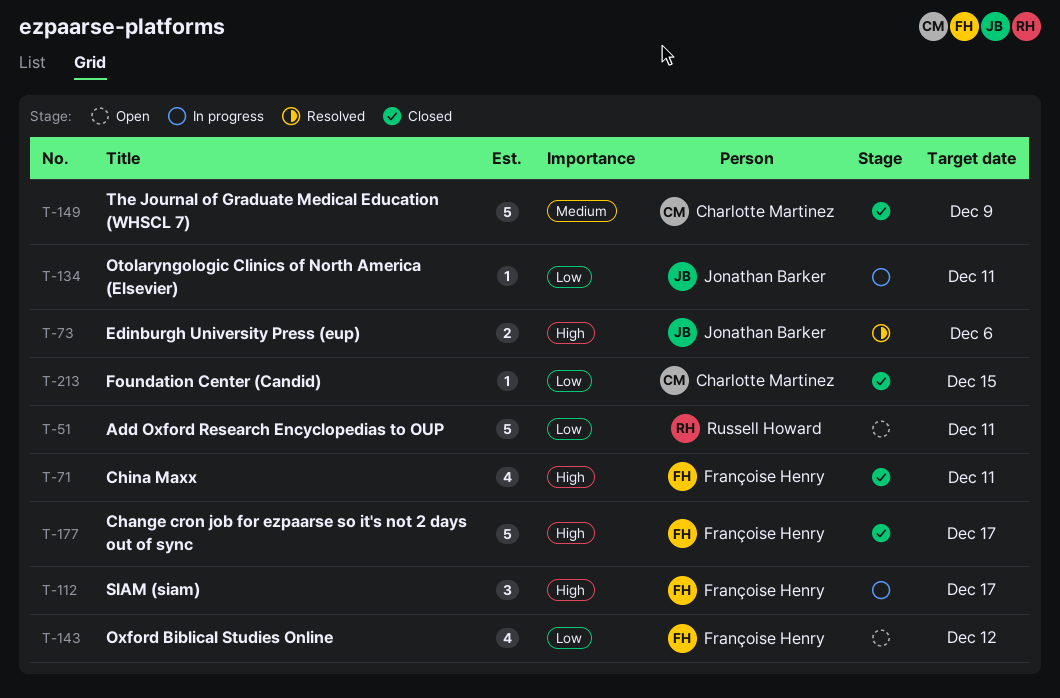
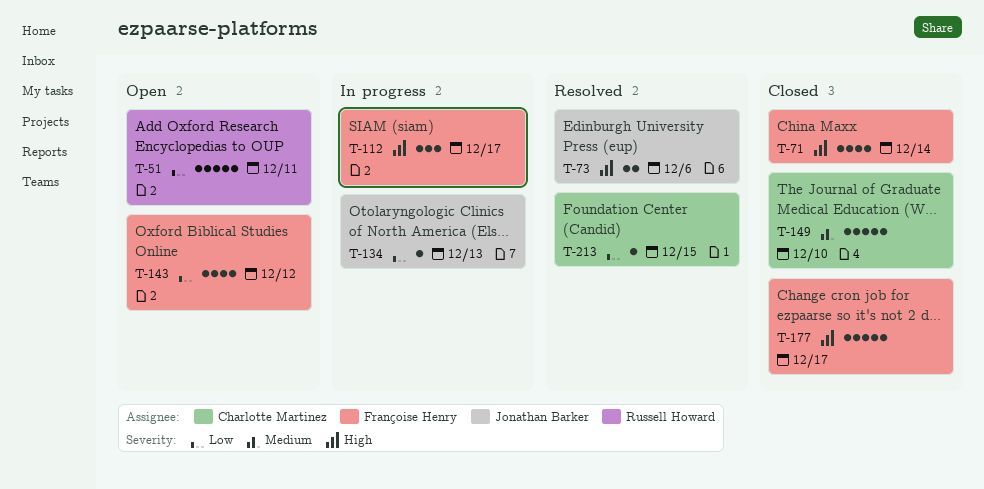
T-71, due: Dec 11 -> Dec 14
T-134, due: Dec 11 -> Dec 13
T-149, due: Dec 9 -> Dec 10
T-213, status: Closed -> Resolved

